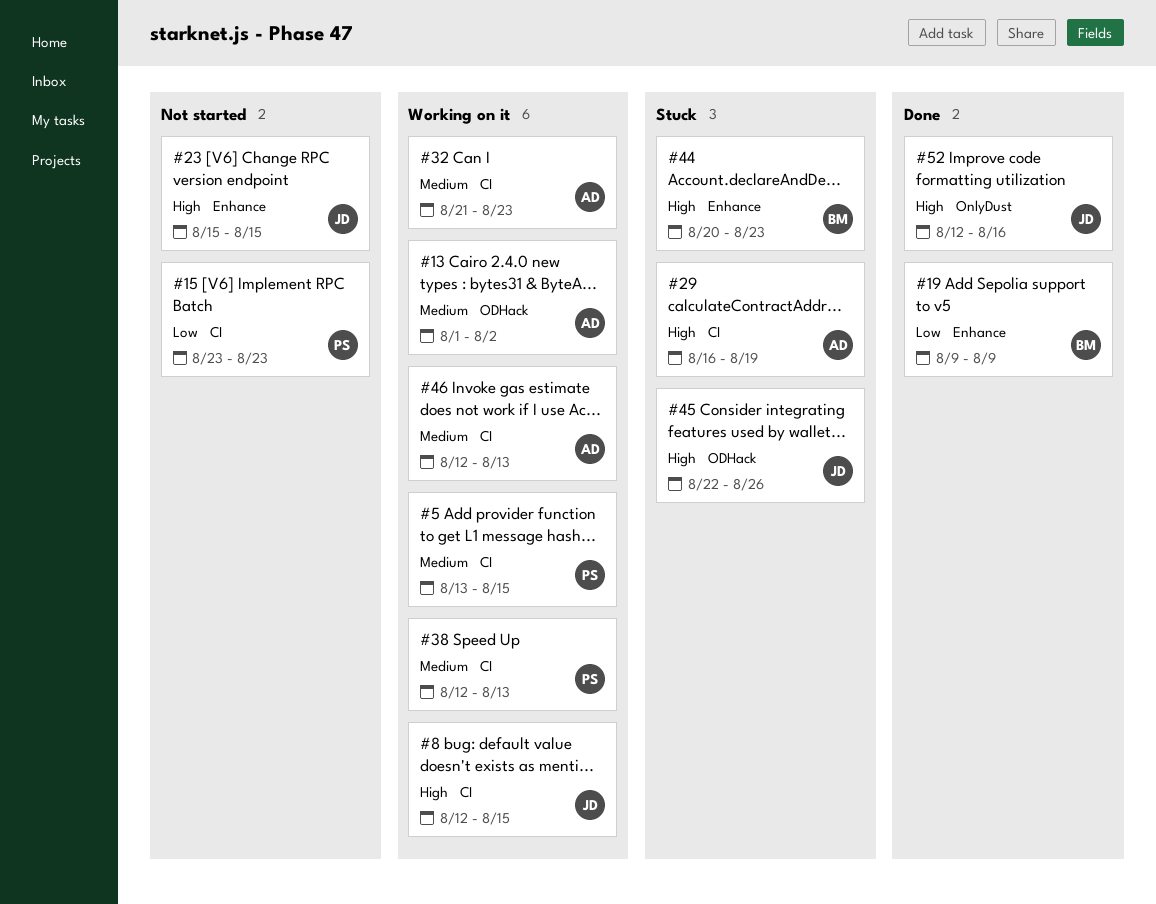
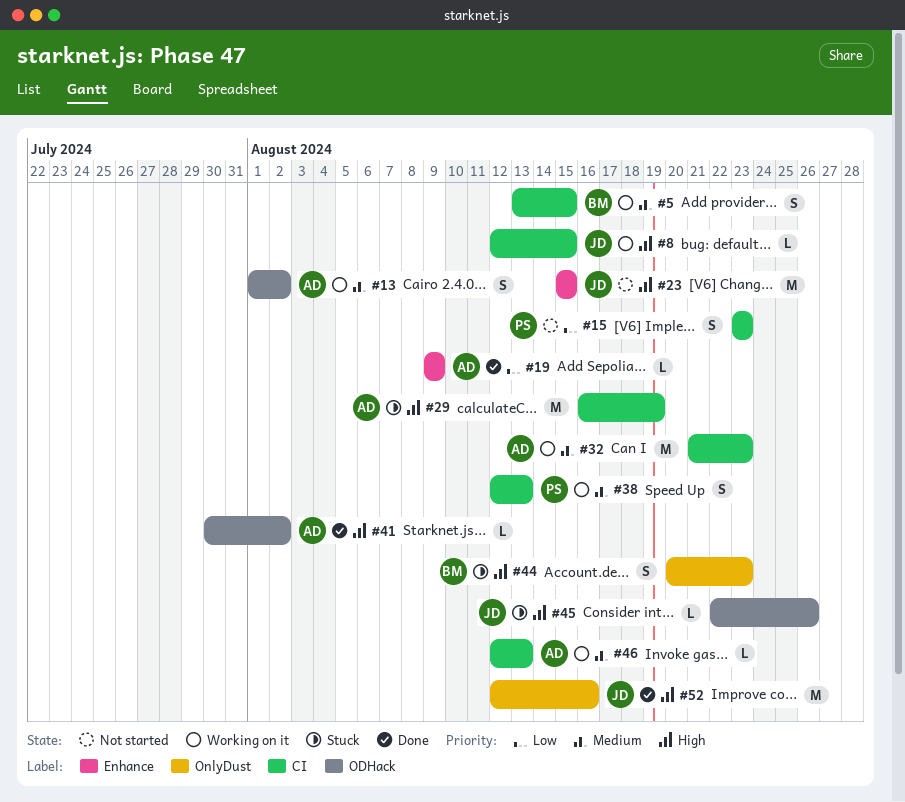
#5, owner: PS -> BM
#19, owner: BM -> AD
#41: none -> present
#44, label: Enhance -> OnlyDust

